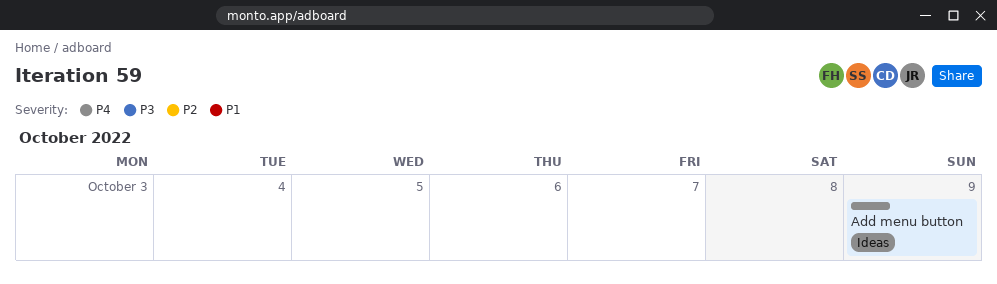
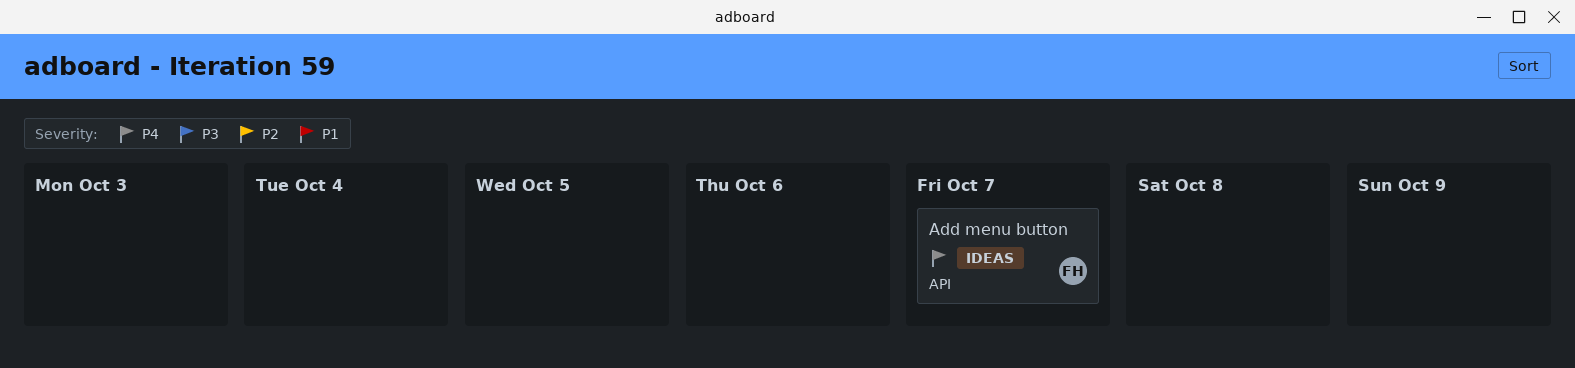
Add menu button, due: Oct 9 -> Oct 7

